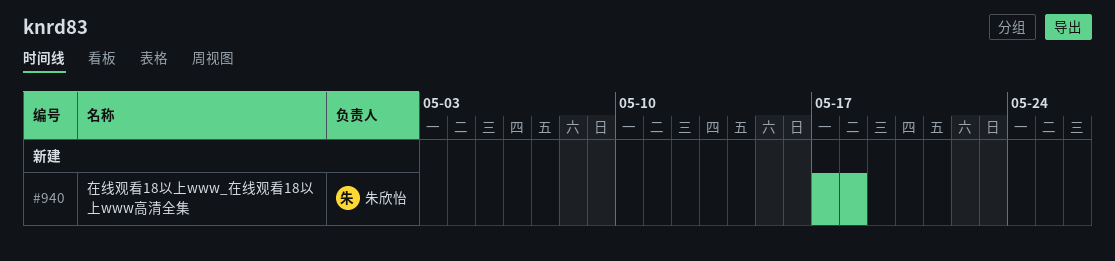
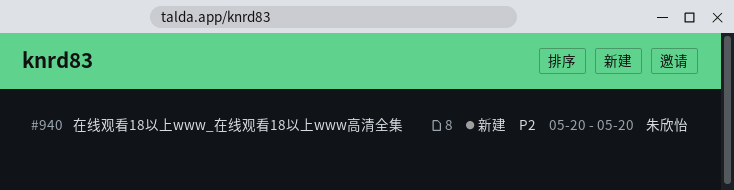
#940, start: May 17 -> May 20
#940, due: May 18 -> May 20

